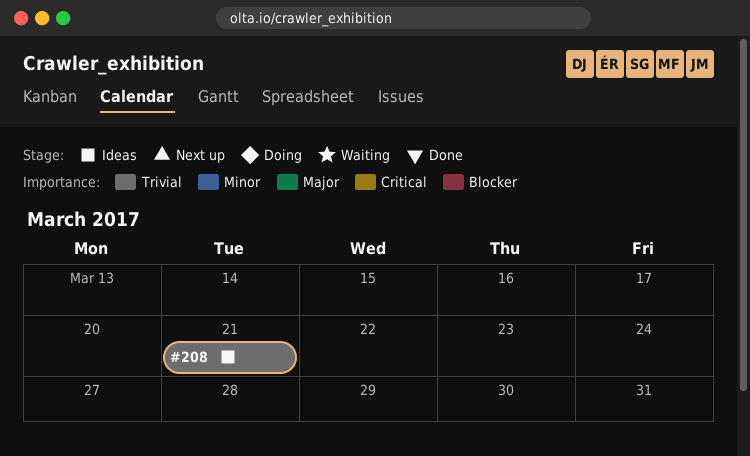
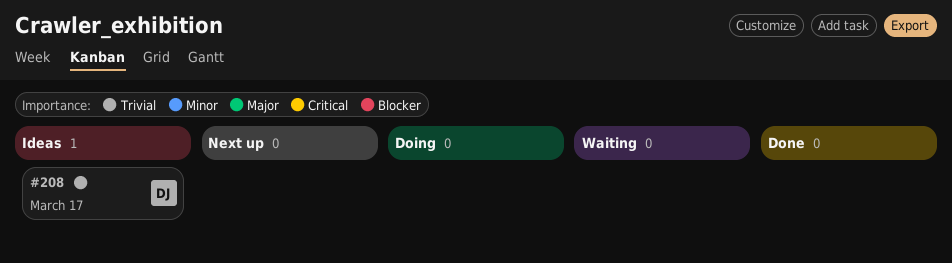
#208, due: Mar 21 -> Mar 17

